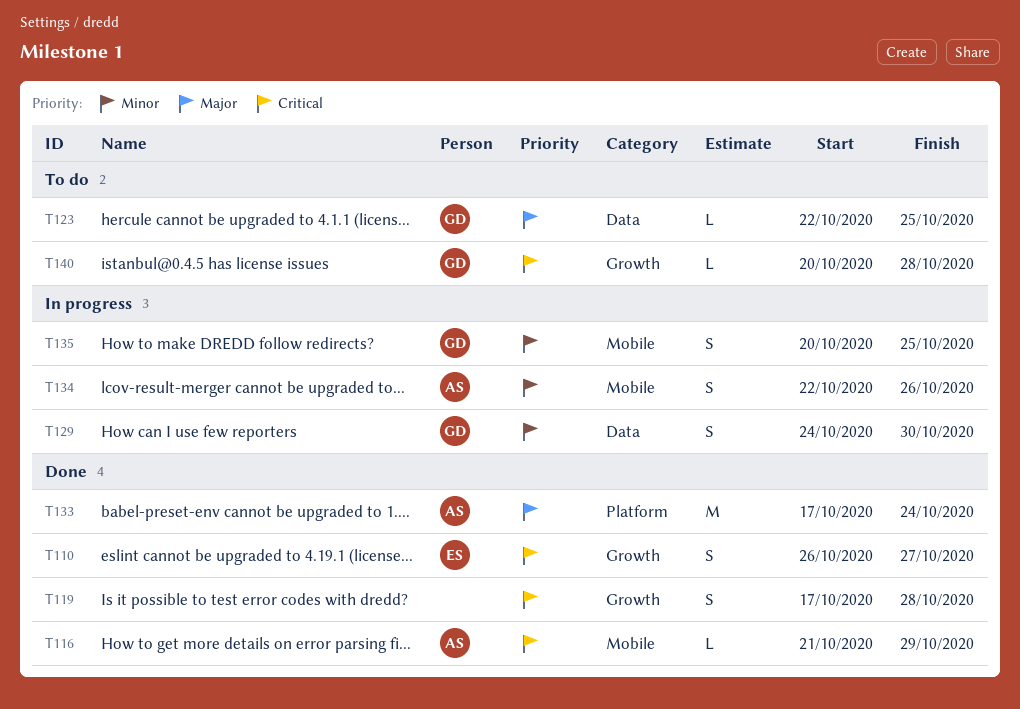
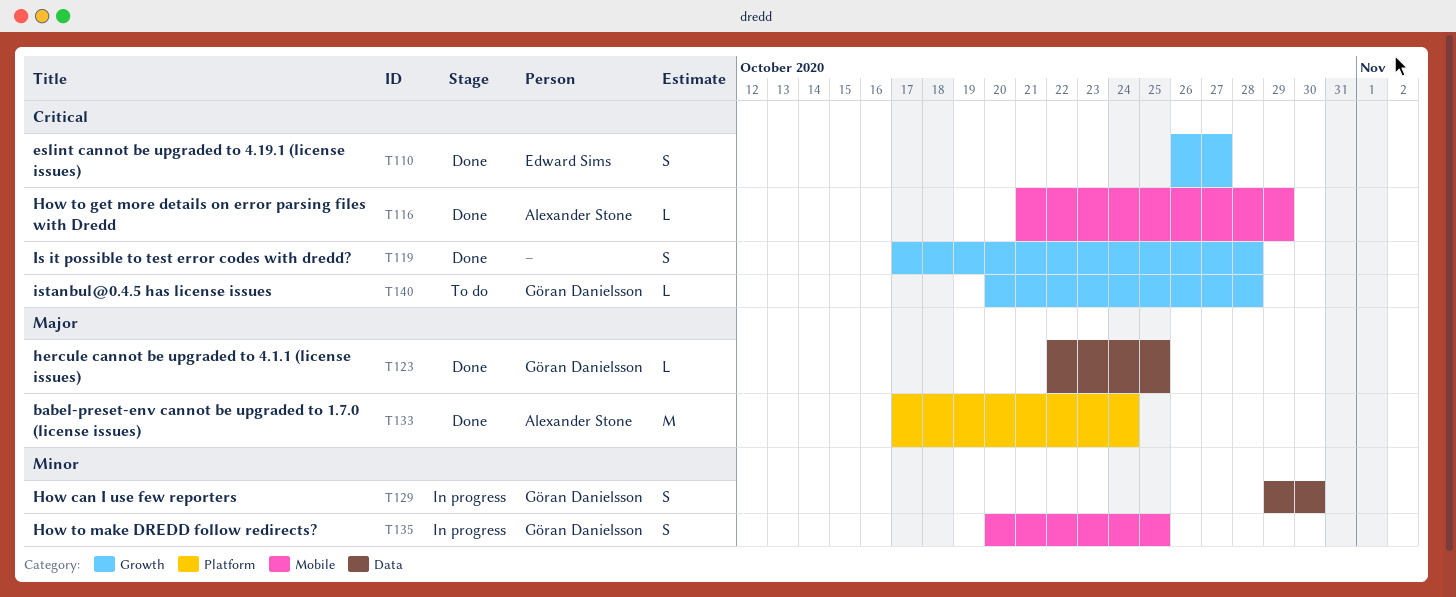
T123, status: To do -> Done
T129, start: Oct 24 -> Oct 29
T134: present -> none

